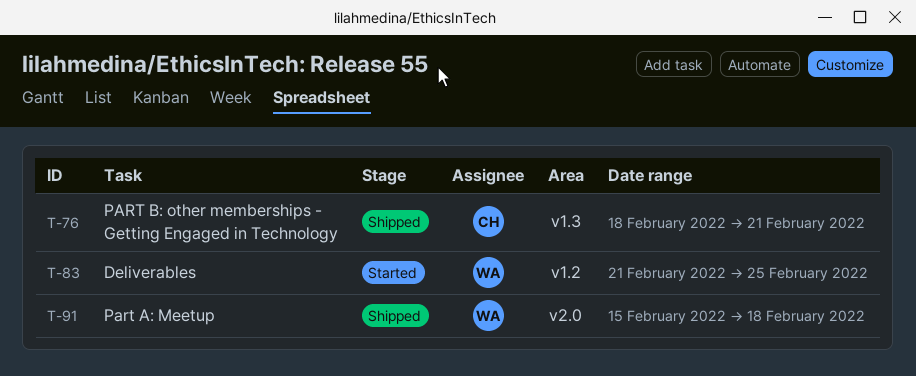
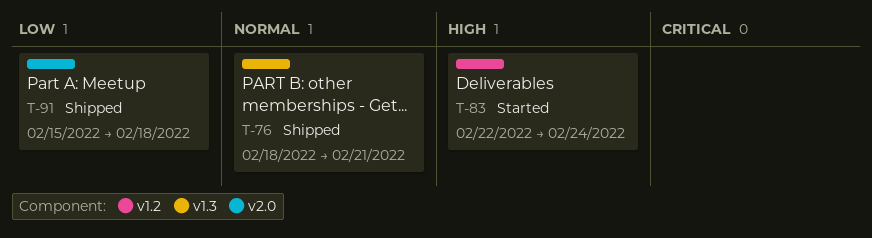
T-83, start: Feb 21 -> Feb 22
T-83, due: Feb 25 -> Feb 24

